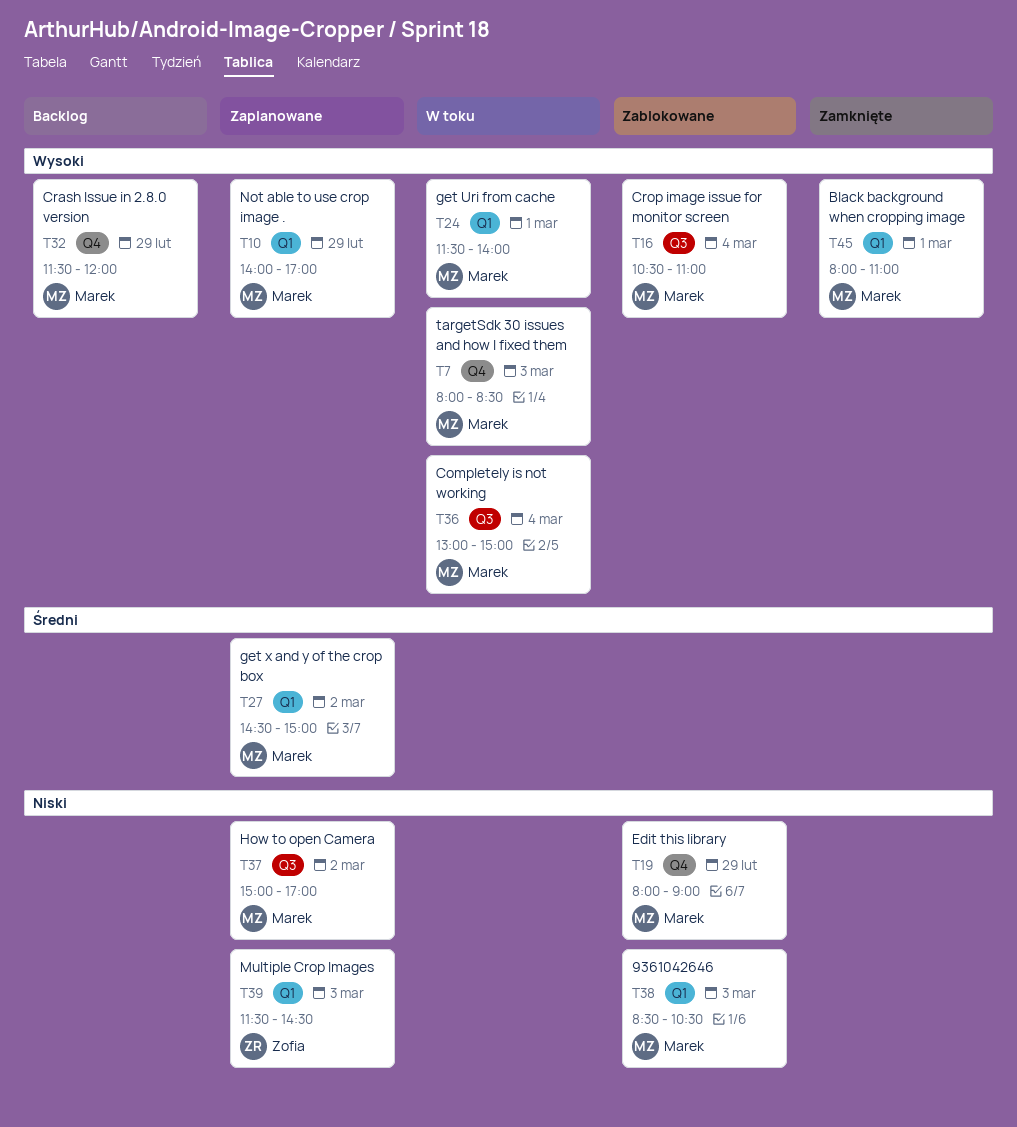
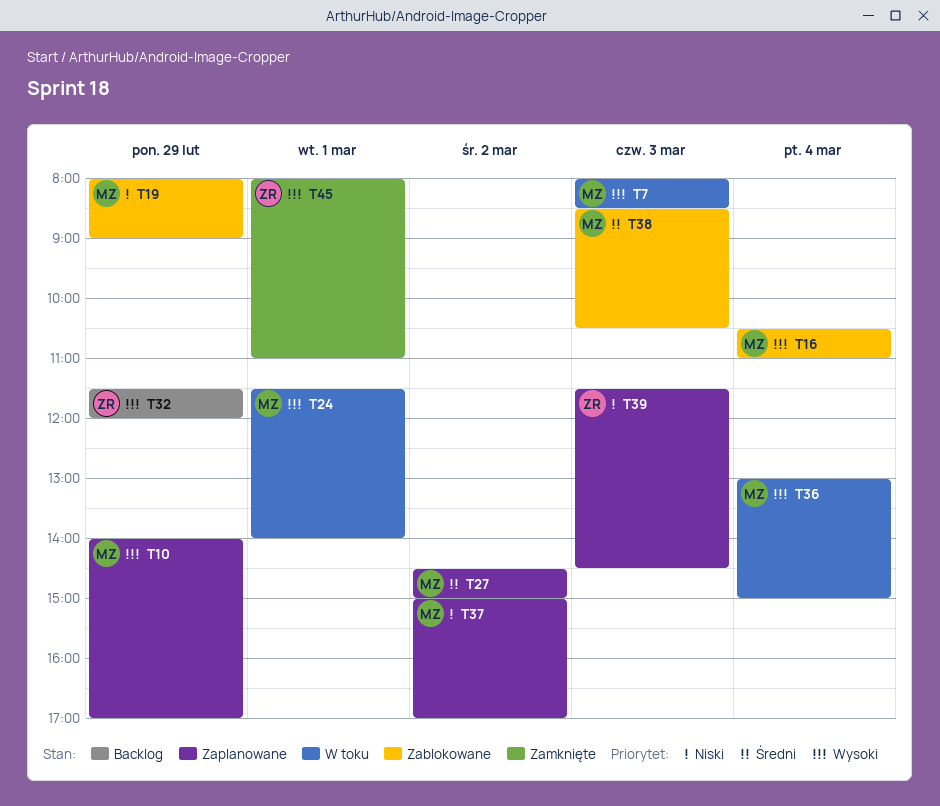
T32, owner: Marek -> Zofia
T38, priority: Niski -> Średni
T45, owner: Marek -> Zofia

